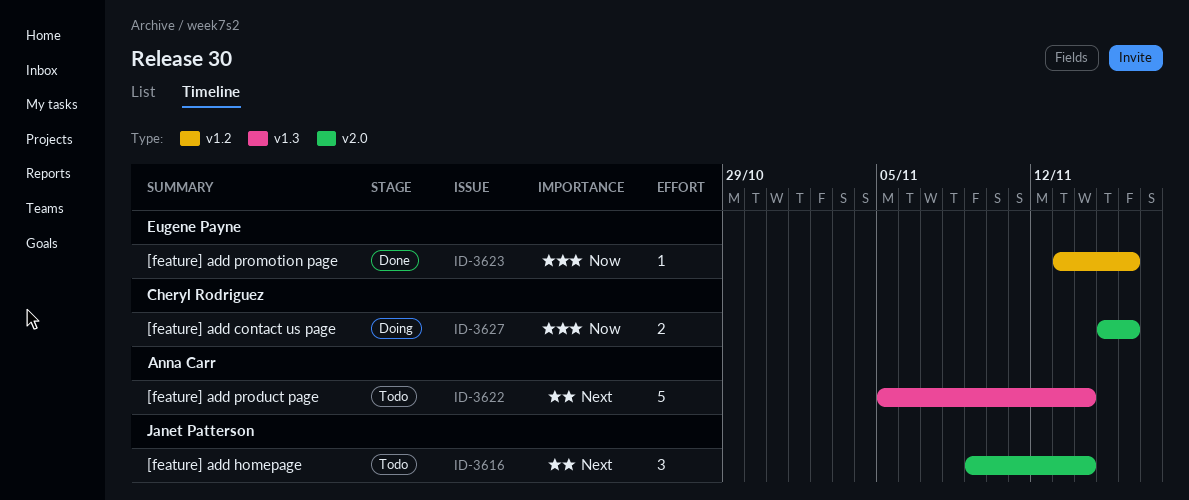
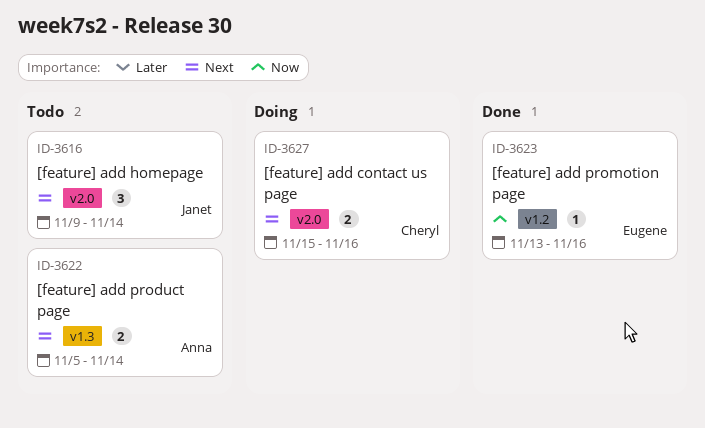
ID-3622, estimate: 5 -> 2
ID-3627, priority: Now -> Next

